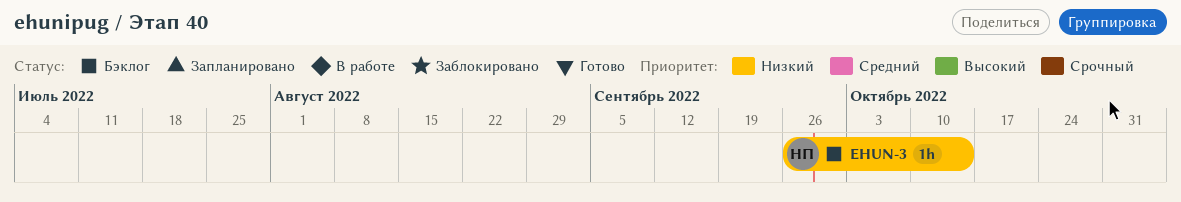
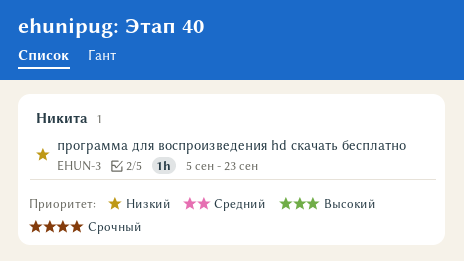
EHUN-3, start: Sep 26 -> Sep 5
EHUN-3, due: Oct 14 -> Sep 23

